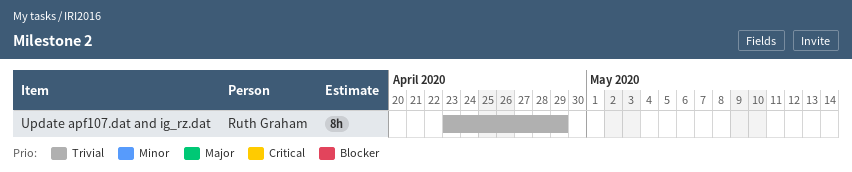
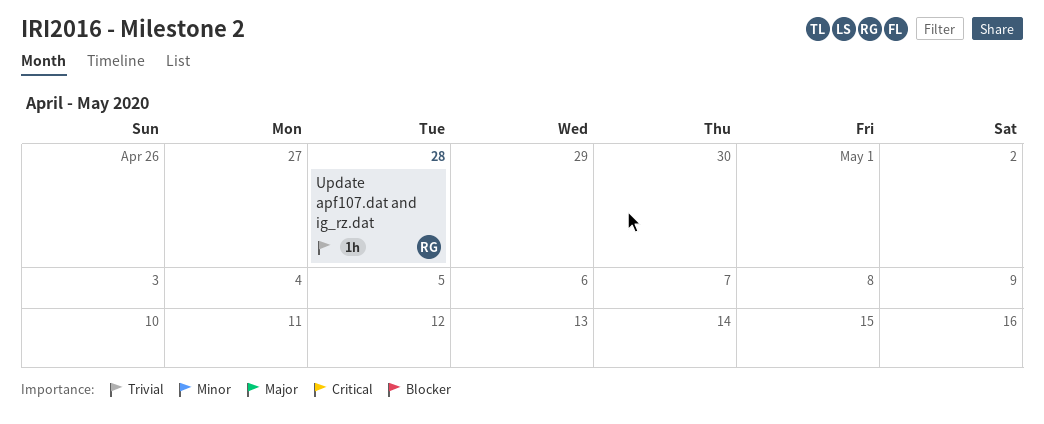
Update apf107.dat and ig_rz.dat, estimate: 8h -> 1h
Update apf107.dat and ig_rz.dat, due: Apr 29 -> Apr 28

